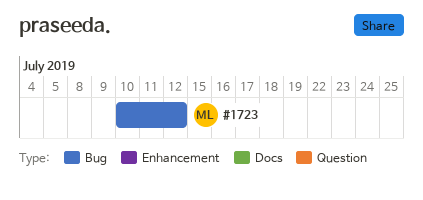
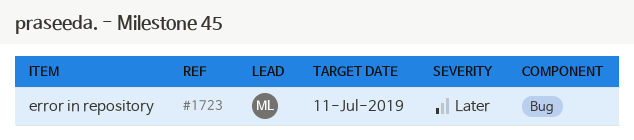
#1723, due: Jul 12 -> Jul 11

